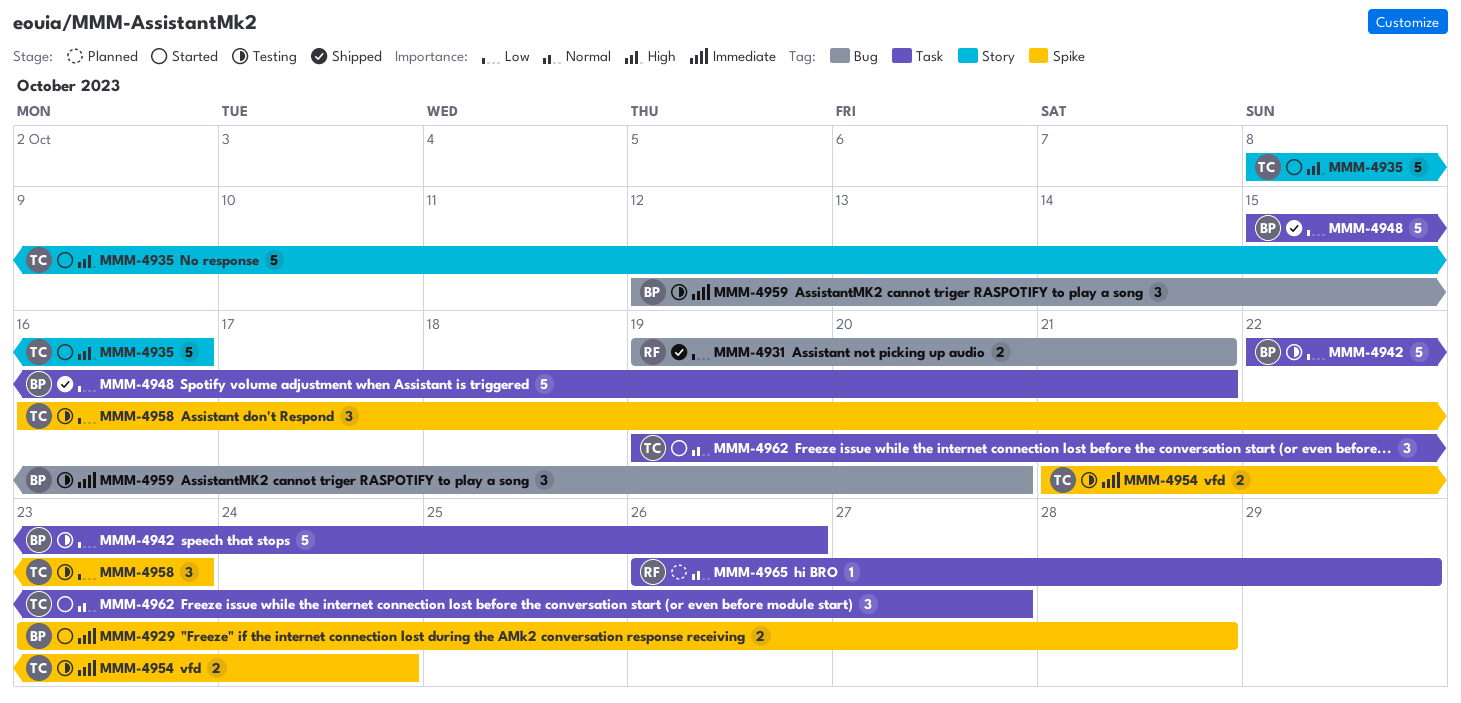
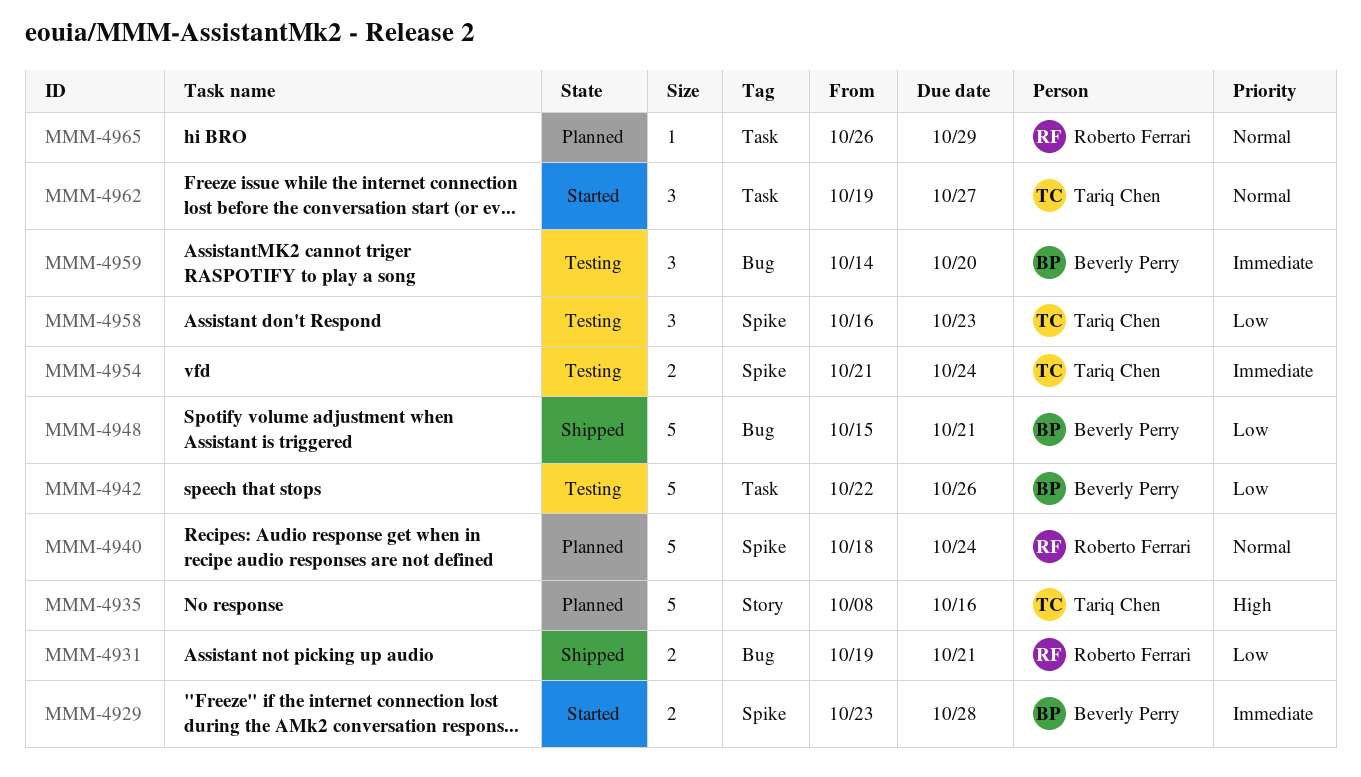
MMM-4935, status: Started -> Planned
MMM-4940: none -> present
MMM-4948, label: Task -> Bug
MMM-4959, start: Oct 12 -> Oct 14

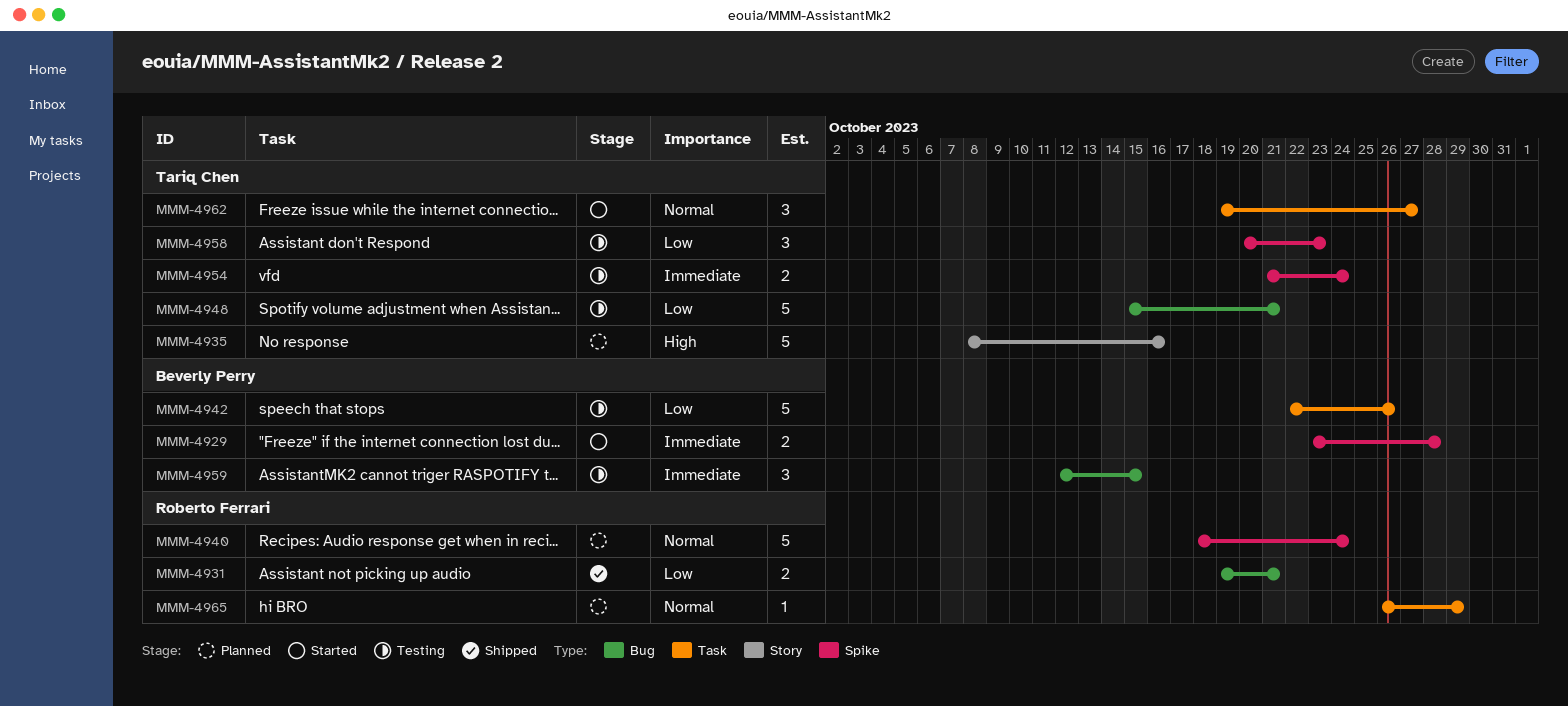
MMM-4948, status: Shipped -> Testing
MMM-4948, owner: Beverly Perry -> Tariq Chen
MMM-4958, start: Oct 16 -> Oct 20
MMM-4959, start: Oct 14 -> Oct 12
MMM-4959, due: Oct 20 -> Oct 15

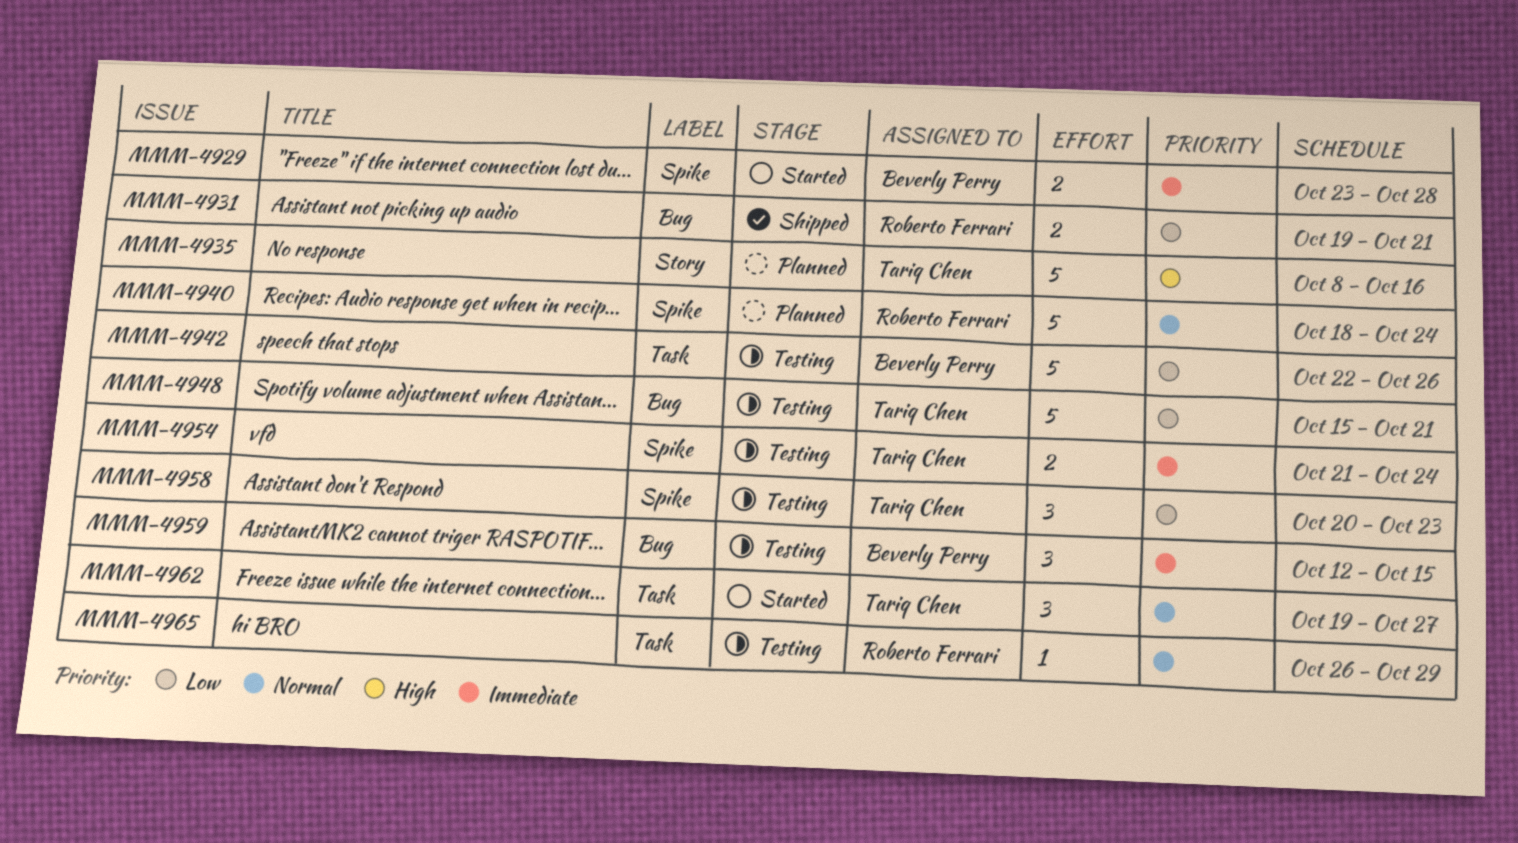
MMM-4965, status: Planned -> Testing

